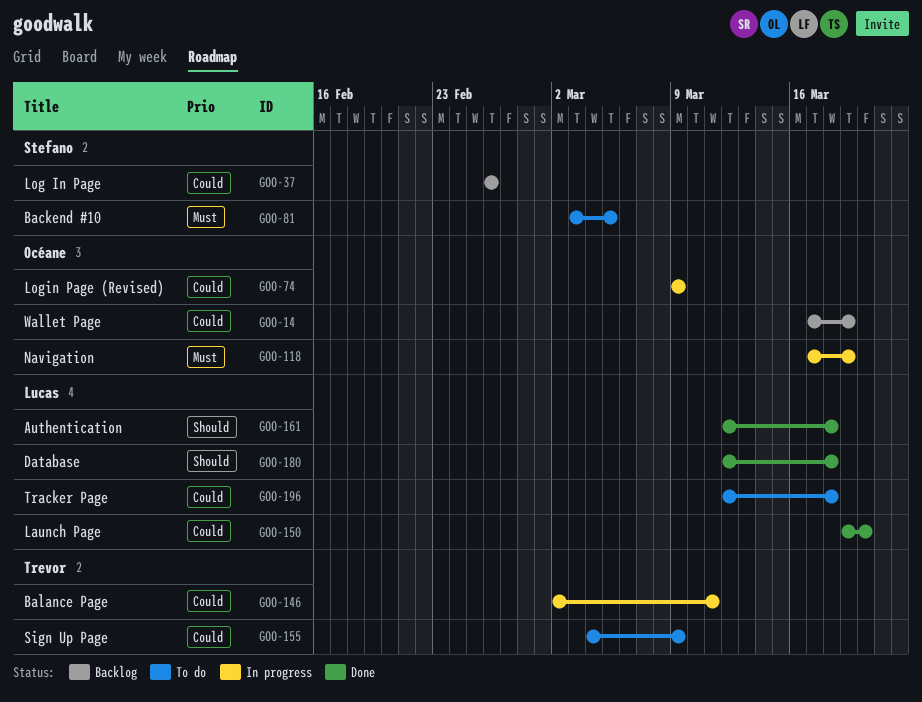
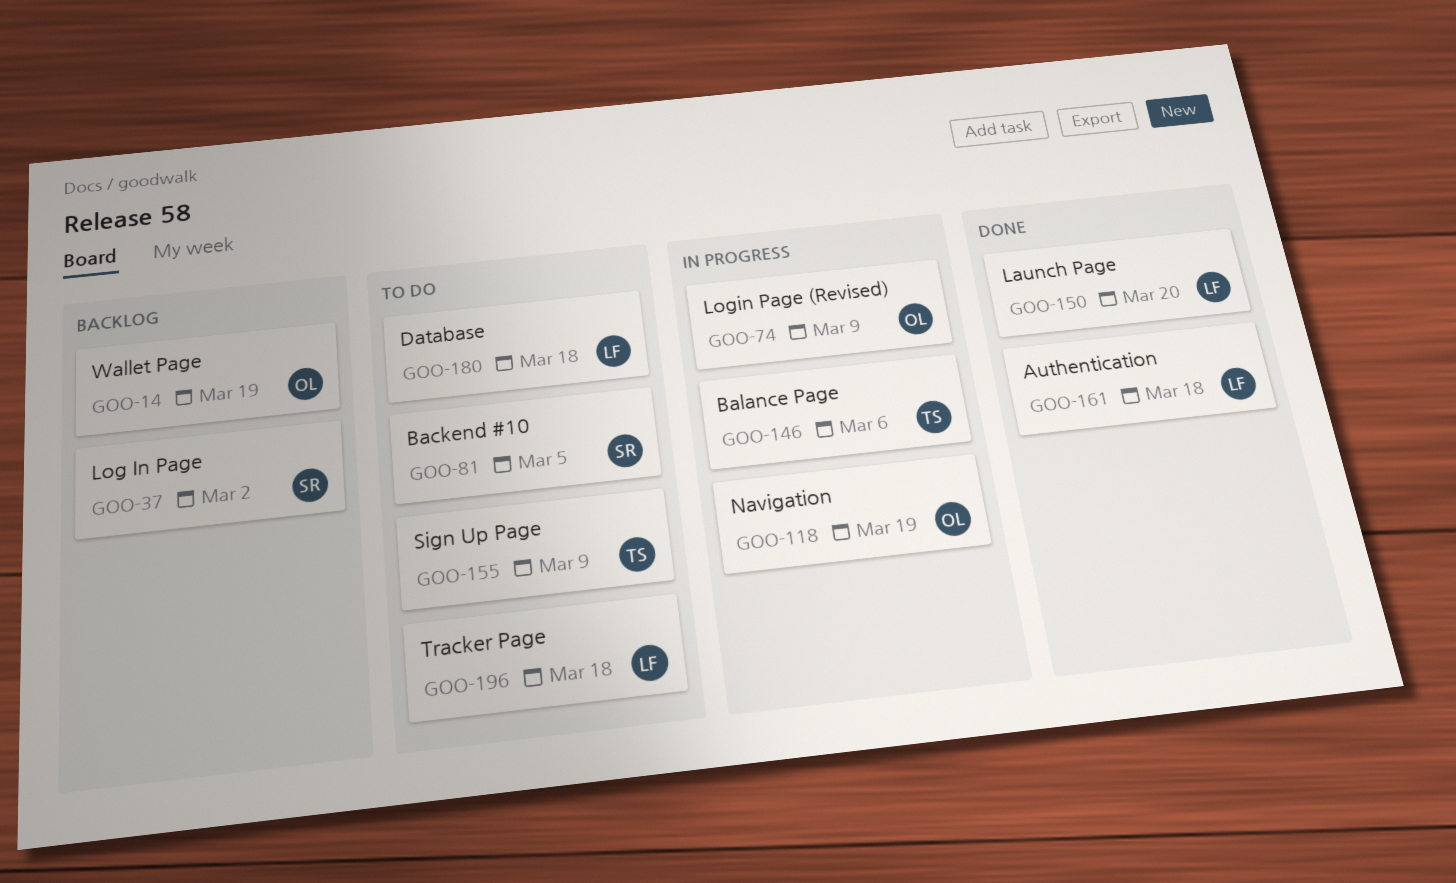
GOO-37, due: Feb 26 -> Mar 2
GOO-146, due: Mar 11 -> Mar 6
GOO-180, status: Done -> To do

